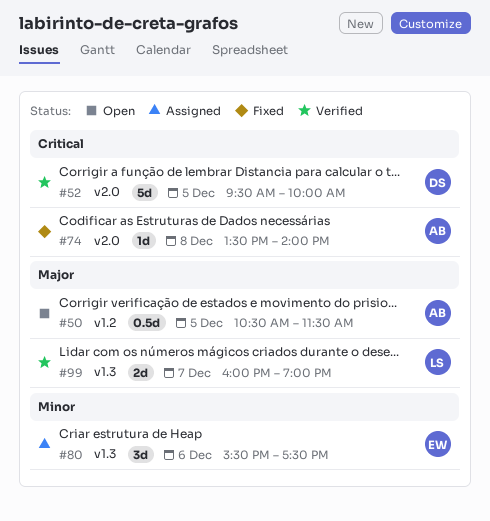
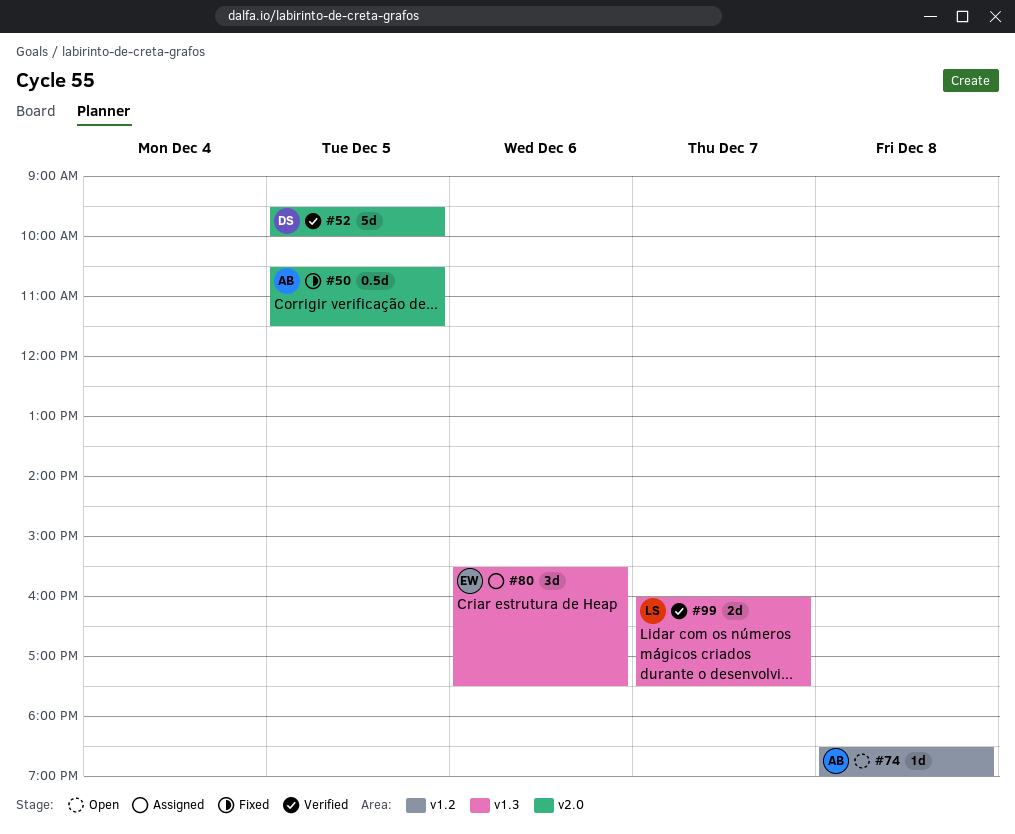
#50, status: Open -> Fixed
#50, label: v1.2 -> v2.0
#74, status: Fixed -> Open
#74, label: v2.0 -> v1.2
#74, begins: 13:30 -> 18:30
#74, ends: 14:00 -> 19:00
#99, ends: 19:00 -> 17:30

